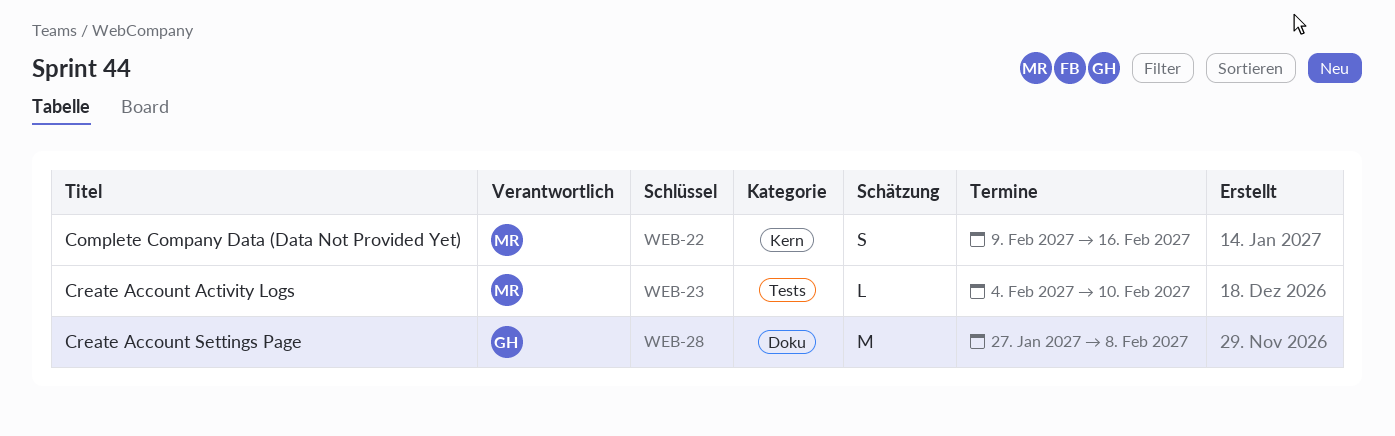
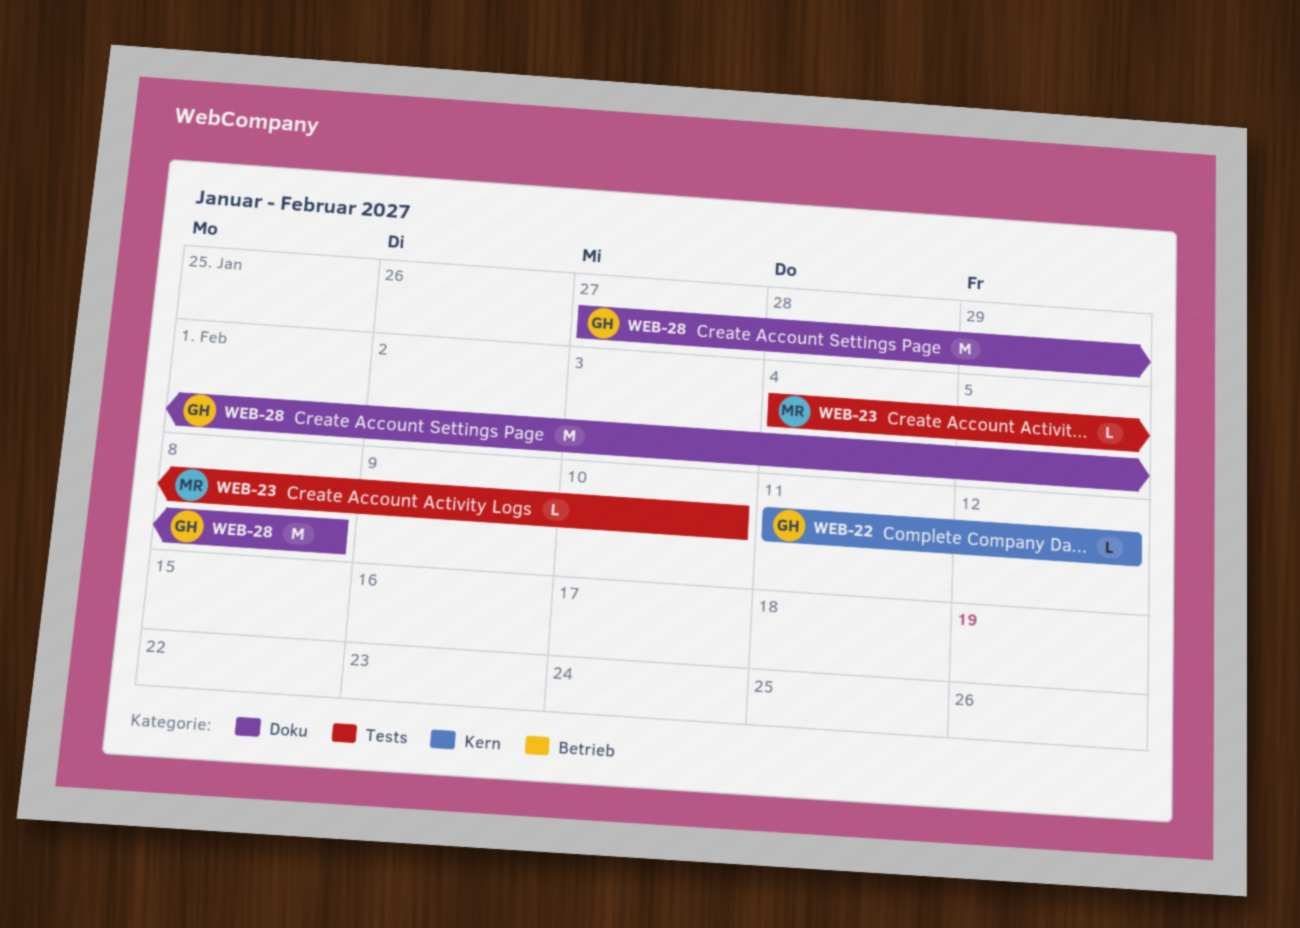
WEB-22, owner: MR -> GH
WEB-22, estimate: S -> L
WEB-22, start: Feb 9 -> Feb 11
WEB-22, due: Feb 16 -> Feb 12

